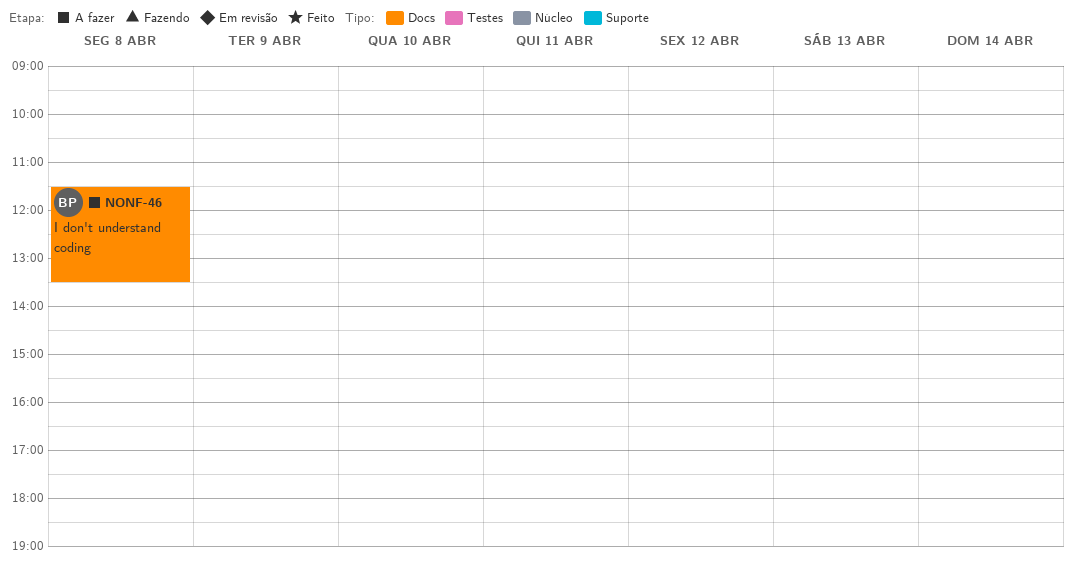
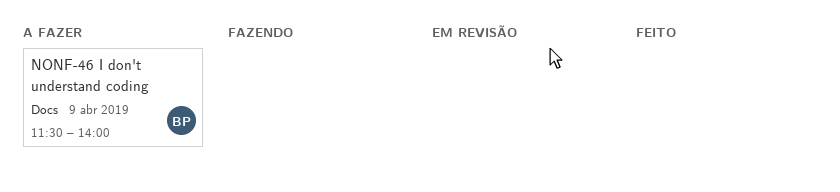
NONF-46, day: Apr 8 -> Apr 9
NONF-46, ends: 13:30 -> 14:00

